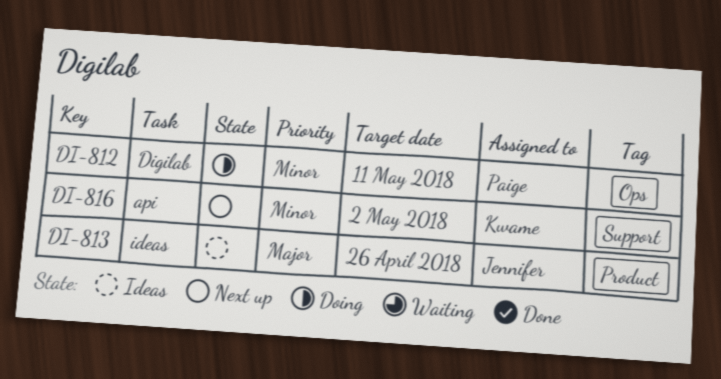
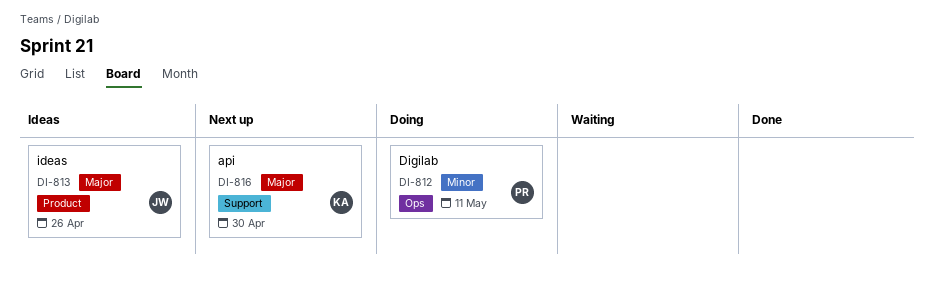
DI-816, priority: Minor -> Major
DI-816, due: May 2 -> Apr 30

